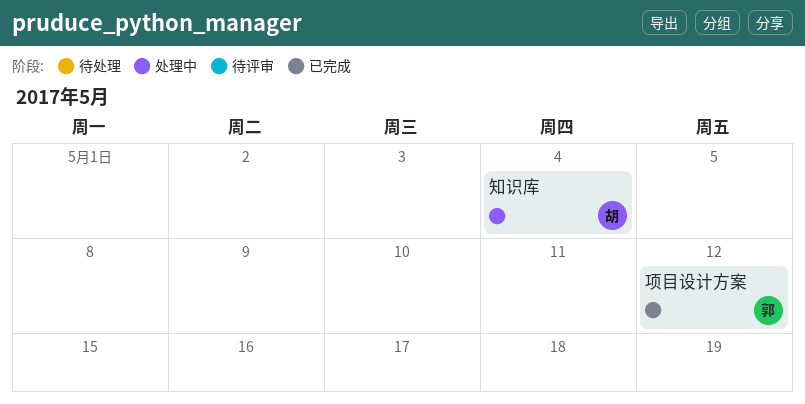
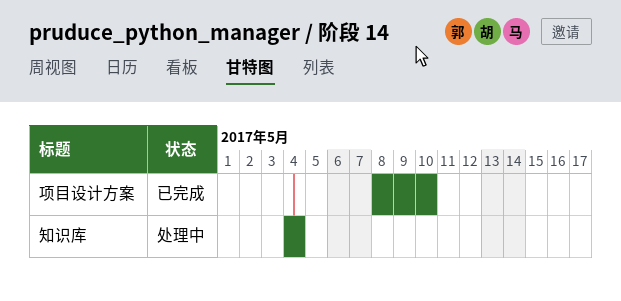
项目设计方案, due: May 12 -> May 10

